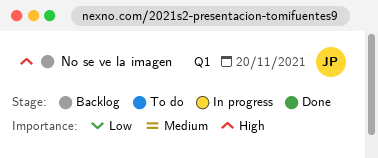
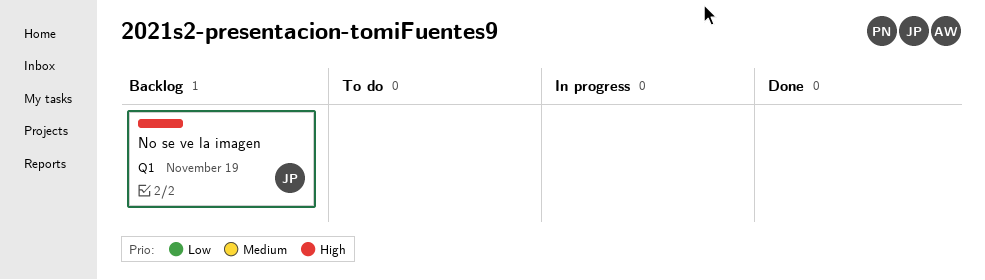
No se ve la imagen, due: Nov 20 -> Nov 19

